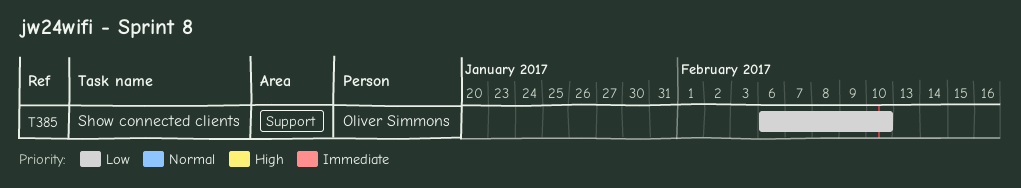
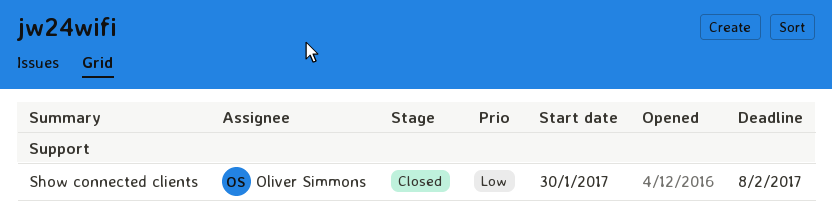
Show connected clients, start: Feb 6 -> Jan 30
Show connected clients, due: Feb 10 -> Feb 8

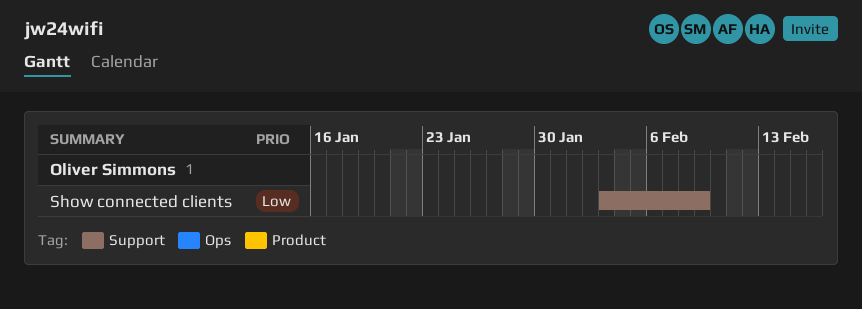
Show connected clients, start: Jan 30 -> Feb 3
Show connected clients, due: Feb 8 -> Feb 9

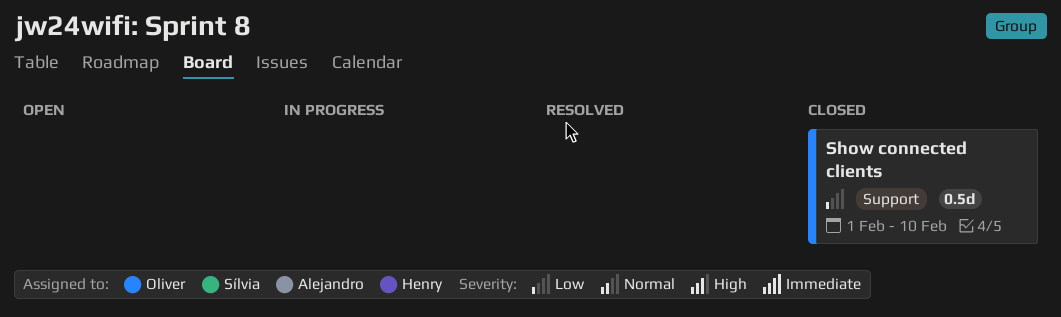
Show connected clients, start: Feb 3 -> Feb 1
Show connected clients, due: Feb 9 -> Feb 10

